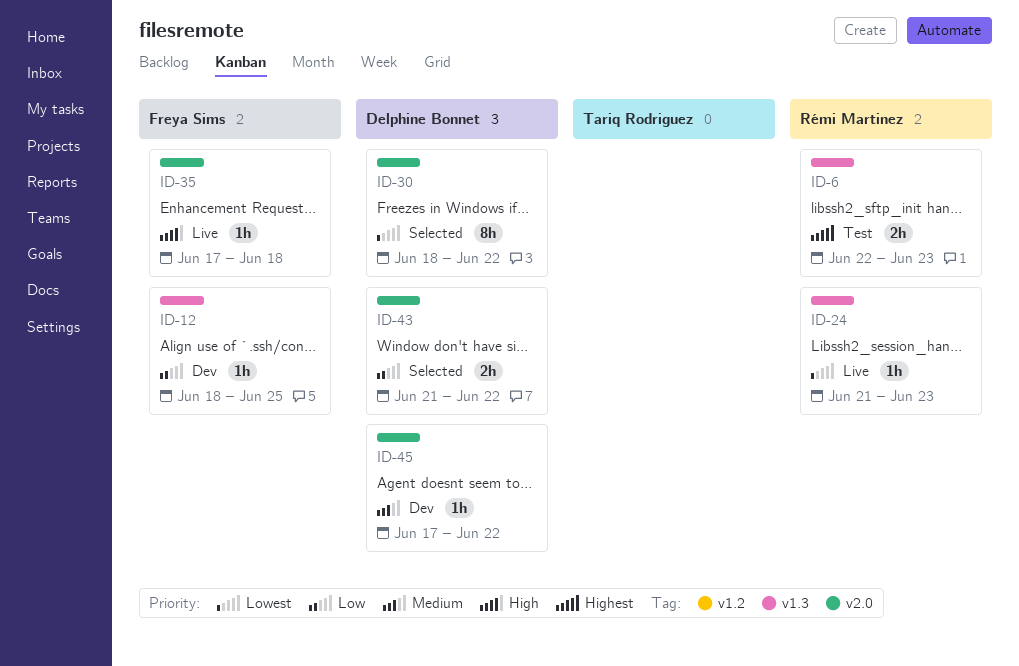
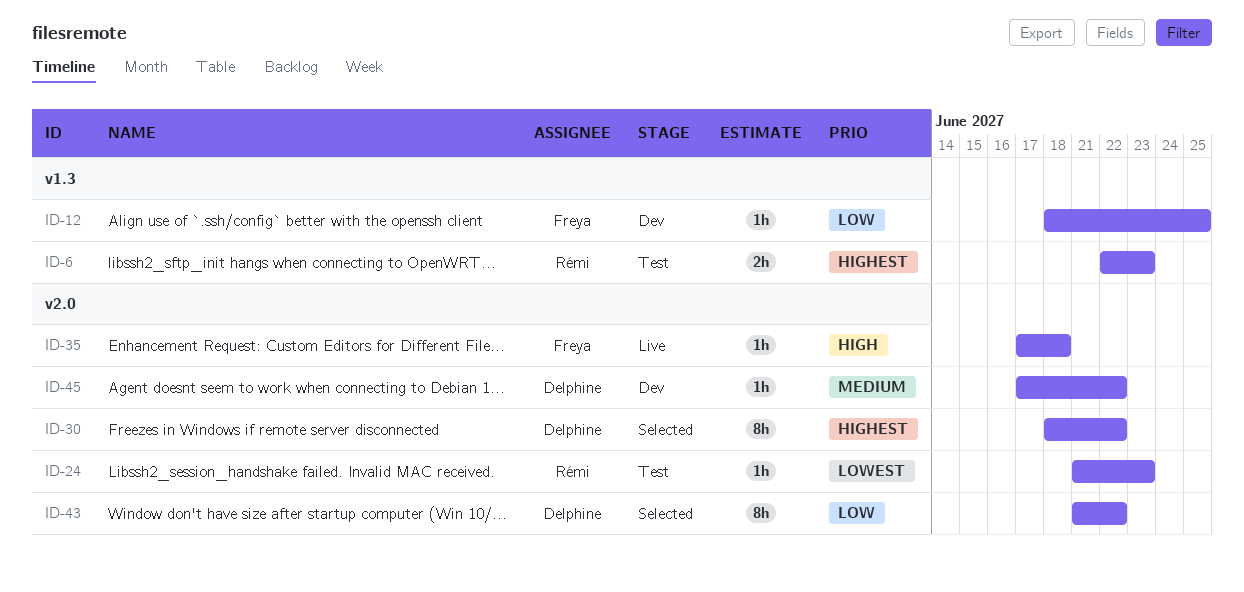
ID-24, status: Live -> Test
ID-24, label: v1.3 -> v2.0
ID-30, priority: Lowest -> Highest
ID-43, estimate: 2h -> 8h

